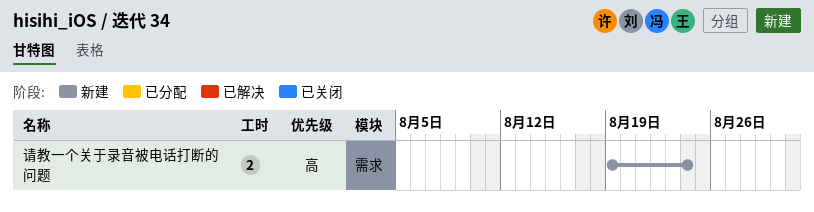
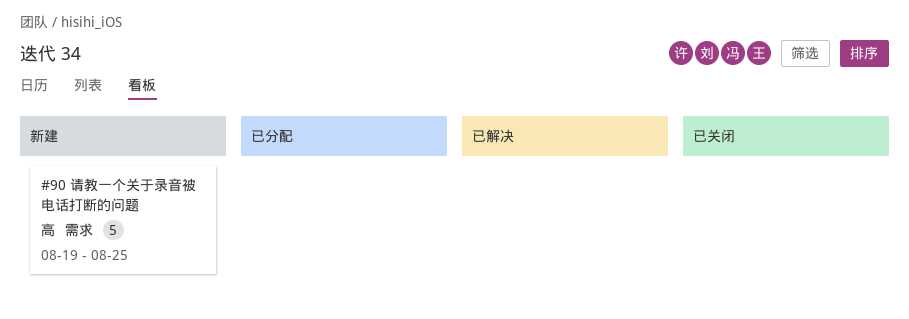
请教一个关于录音被电话打断的问题, estimate: 2 -> 5
请教一个关于录音被电话打断的问题, due: Aug 24 -> Aug 25

